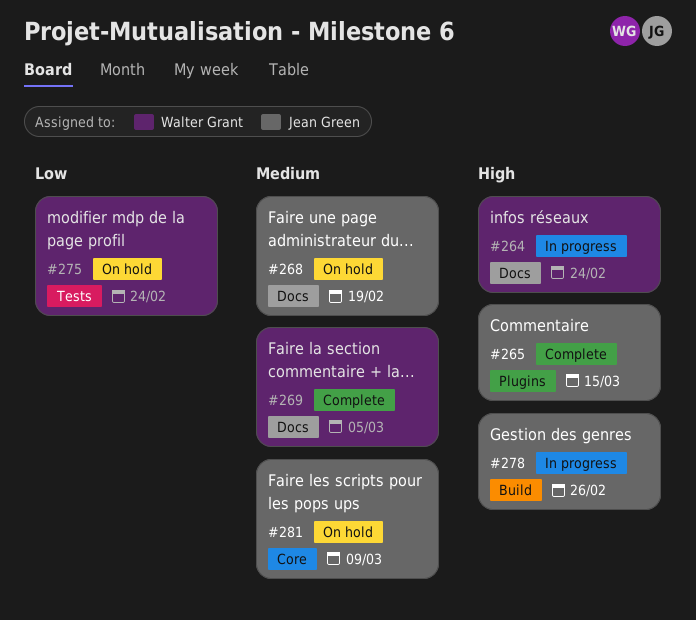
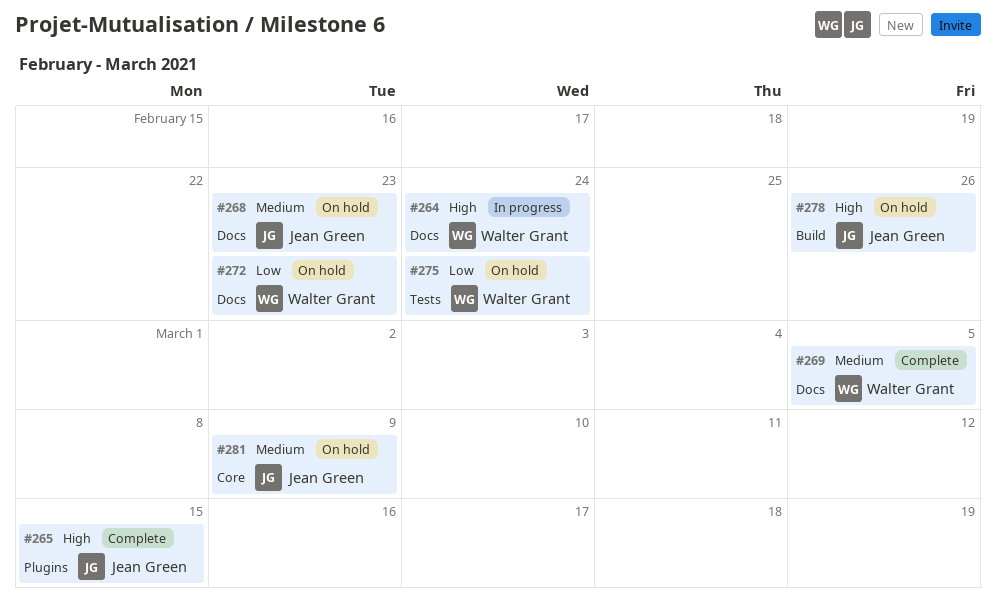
#268, due: Feb 19 -> Feb 23
#272: none -> present
#278, status: In progress -> On hold

